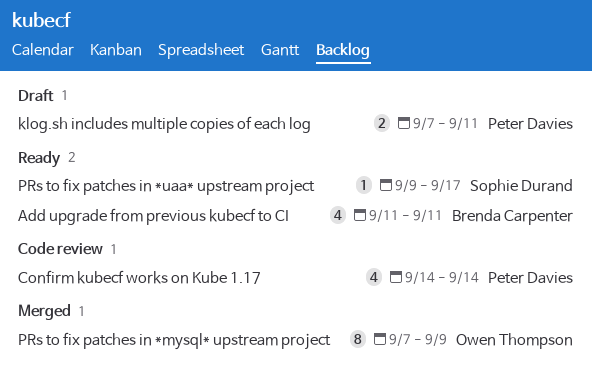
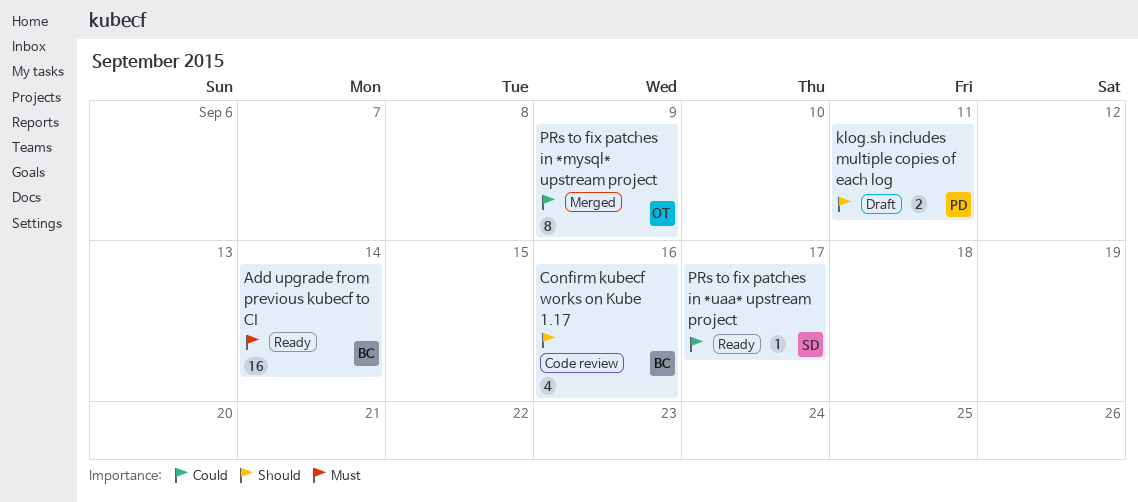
Add upgrade from previous kubecf to CI, estimate: 4 -> 16
Add upgrade from previous kubecf to CI, due: Sep 11 -> Sep 14
Confirm kubecf works on Kube 1.17, owner: Peter Davies -> Brenda Carpenter
Confirm kubecf works on Kube 1.17, due: Sep 14 -> Sep 16

